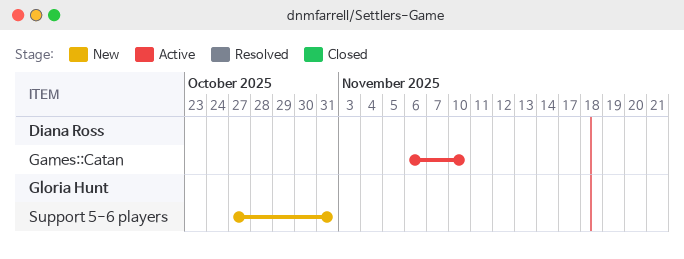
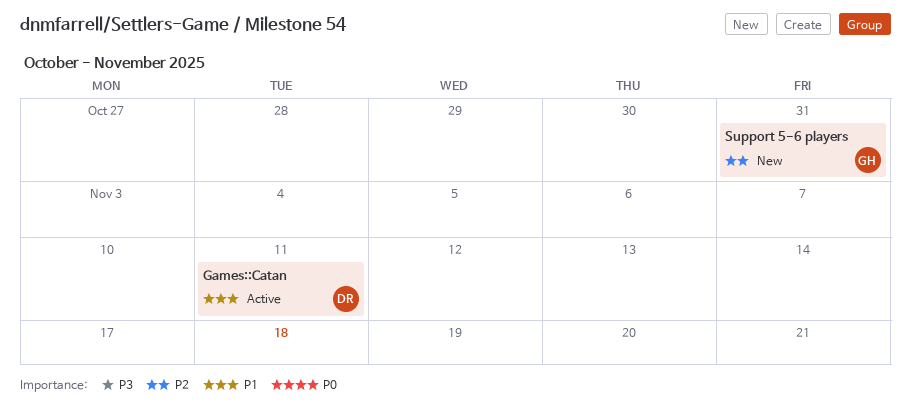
Games::Catan, due: Nov 10 -> Nov 11

